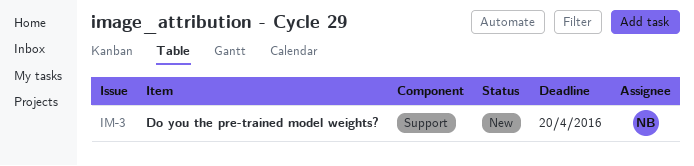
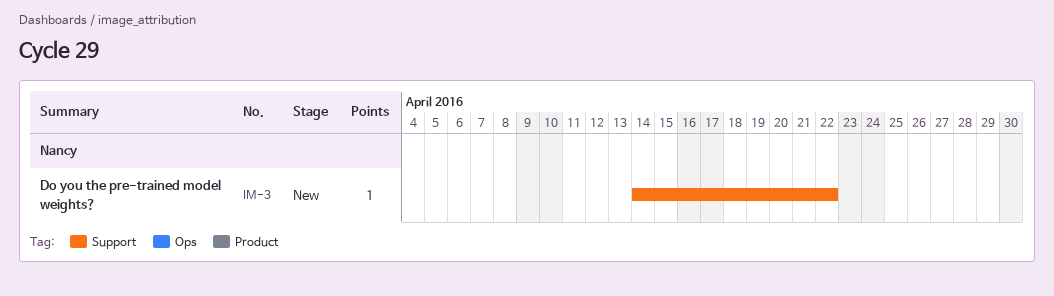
IM-3, due: Apr 20 -> Apr 22

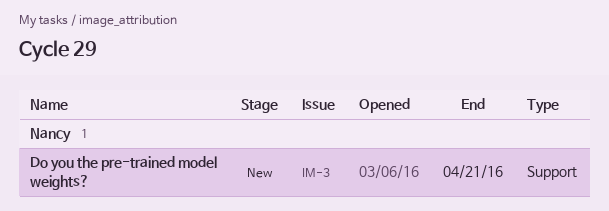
IM-3, due: Apr 22 -> Apr 21

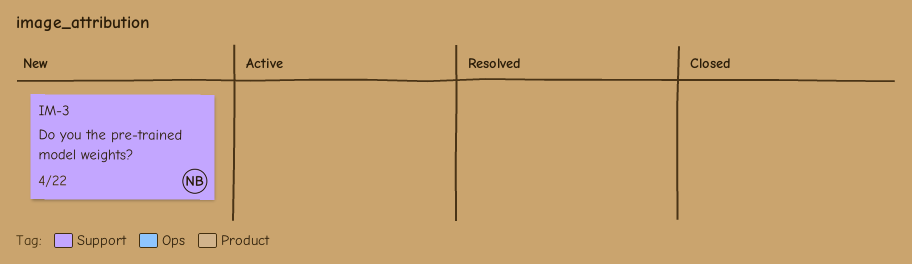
IM-3, due: Apr 21 -> Apr 22

